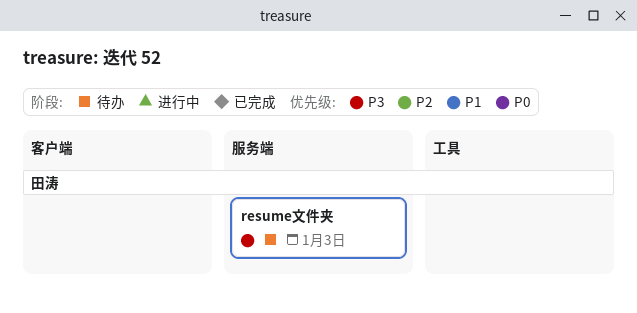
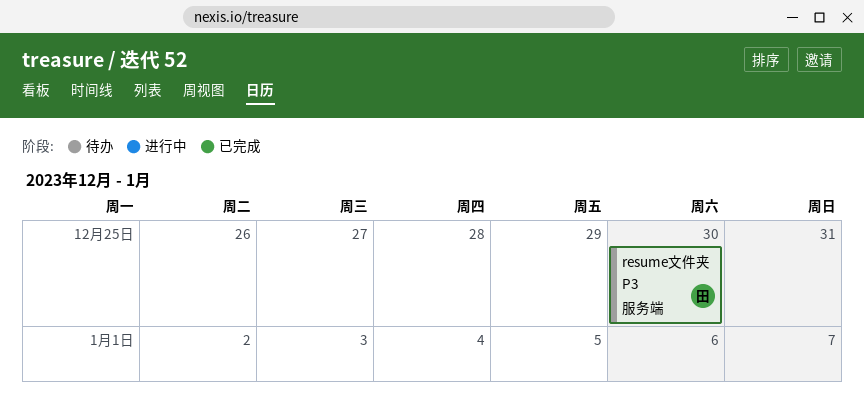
resume文件夹, due: Jan 3 -> Dec 30

